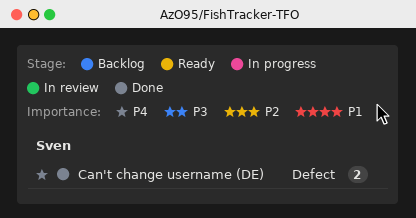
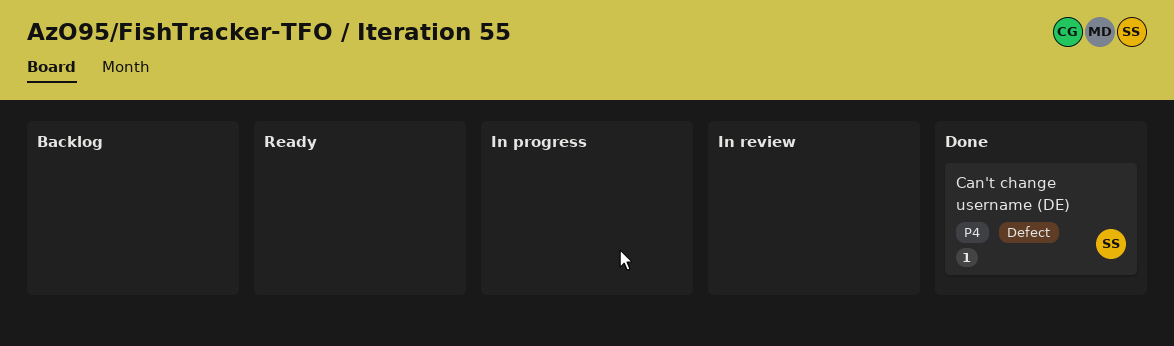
Can't change username (DE), estimate: 2 -> 1

